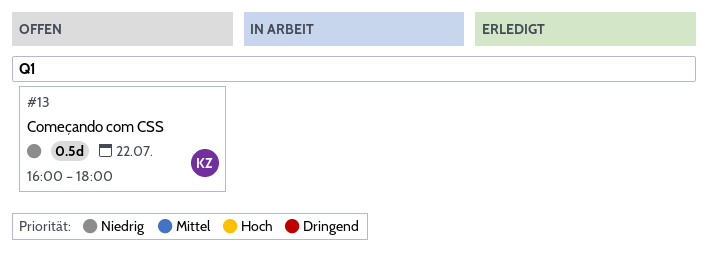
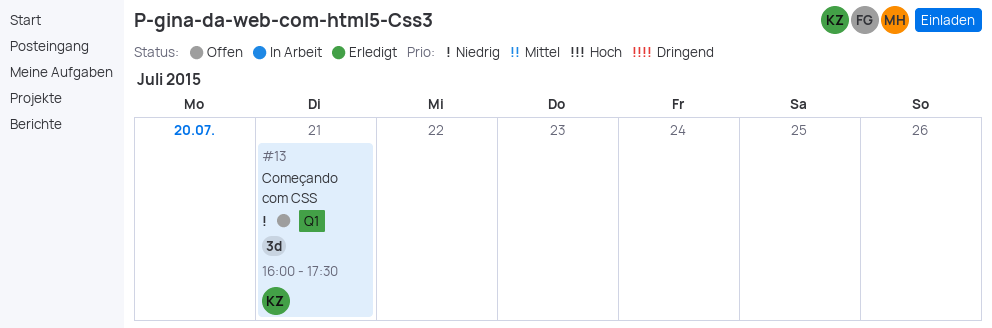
#13, estimate: 0.5d -> 3d
#13, day: Jul 22 -> Jul 21
#13, ends: 18:00 -> 17:30

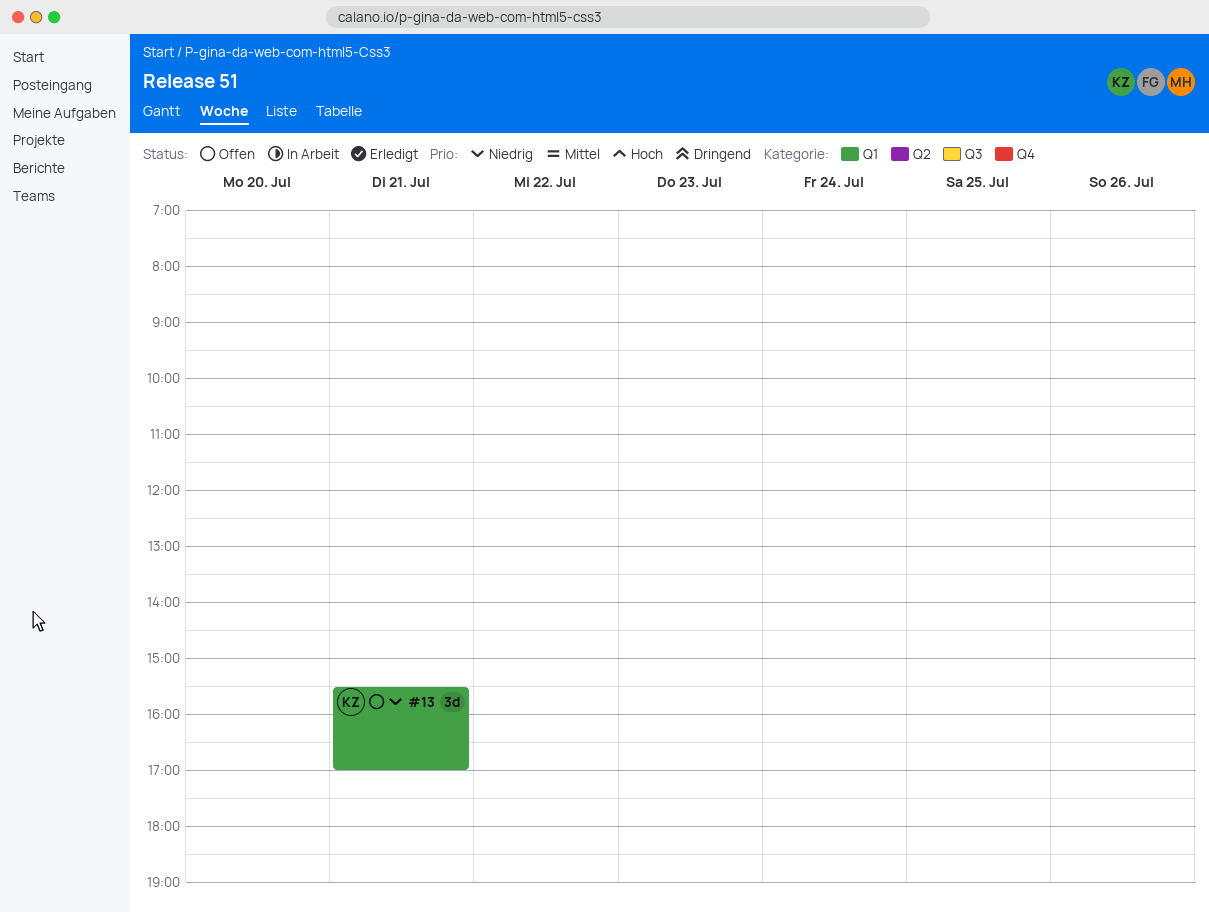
#13, begins: 16:00 -> 15:30
#13, ends: 17:30 -> 17:00

